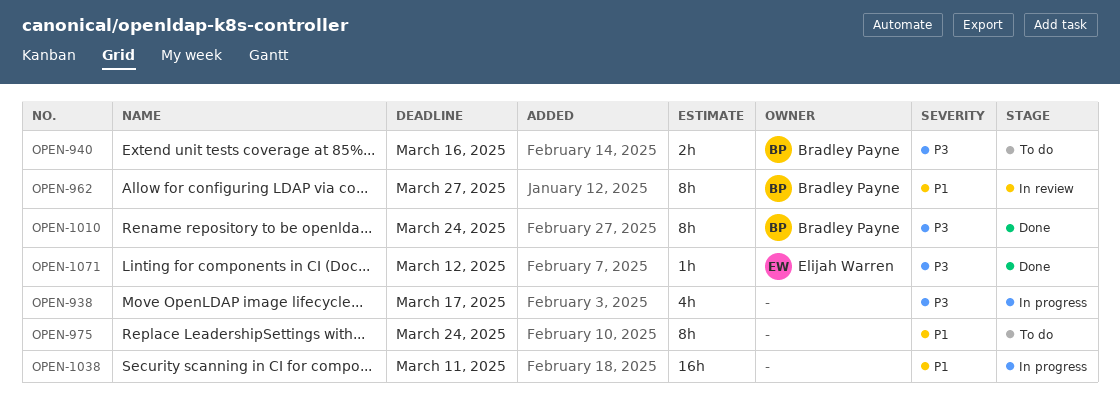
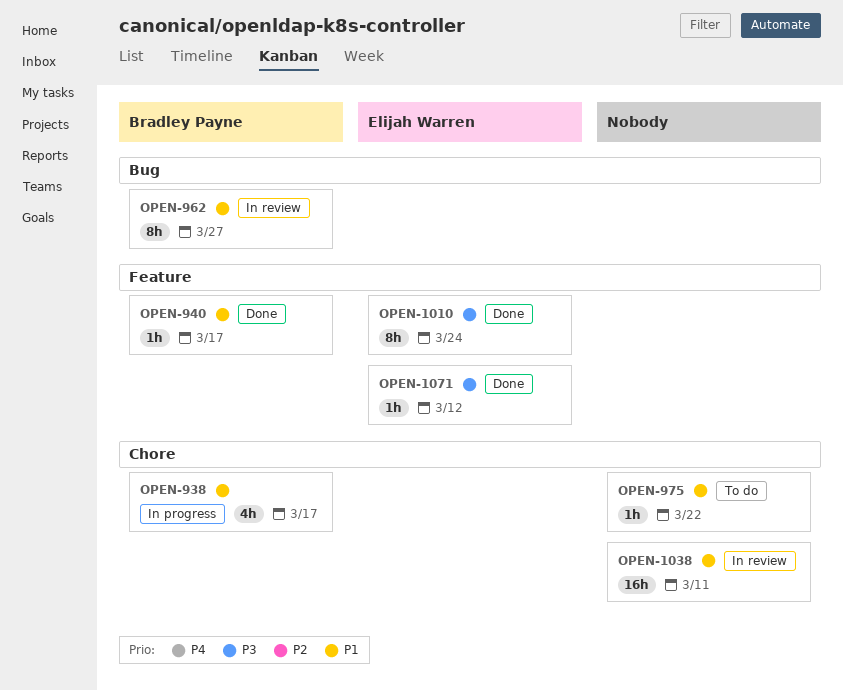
OPEN-938, owner: none -> Bradley Payne
OPEN-938, priority: P3 -> P1
OPEN-940, status: To do -> Done
OPEN-940, priority: P3 -> P1
OPEN-940, estimate: 2h -> 1h
OPEN-940, due: Mar 16 -> Mar 17
OPEN-975, estimate: 8h -> 1h
OPEN-975, due: Mar 24 -> Mar 22
OPEN-1010, owner: Bradley Payne -> Elijah Warren
OPEN-1038, status: In progress -> In review

